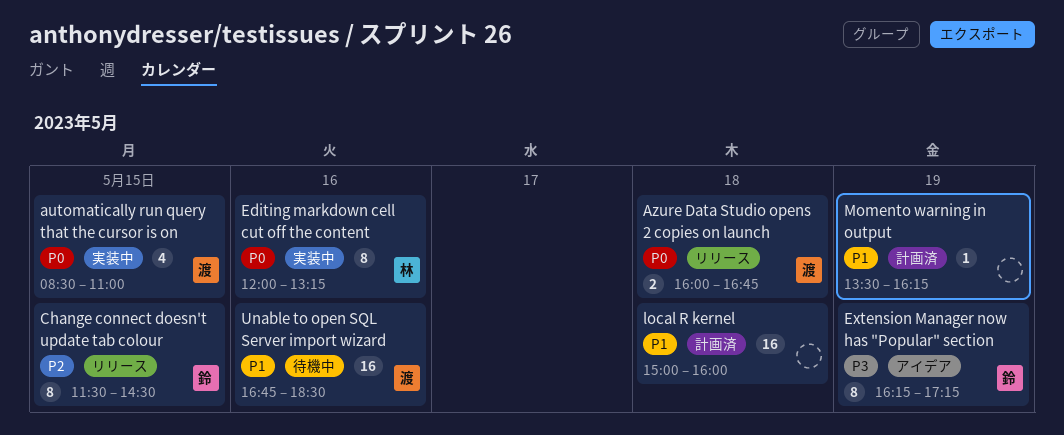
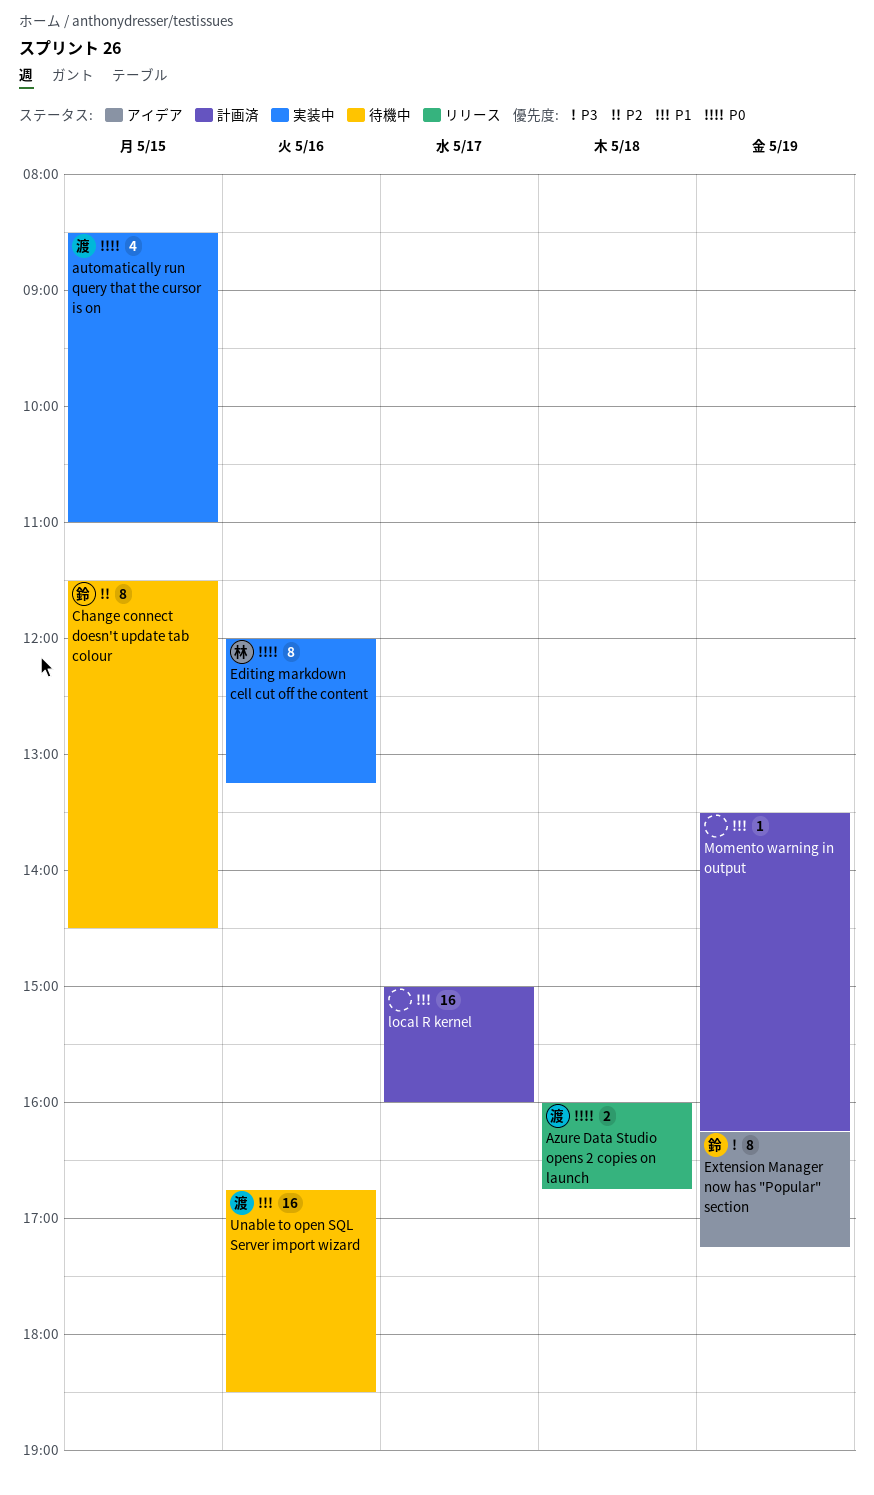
Change connect doesn't update tab colour, status: リリース -> 待機中
local R kernel, day: May 18 -> May 17

